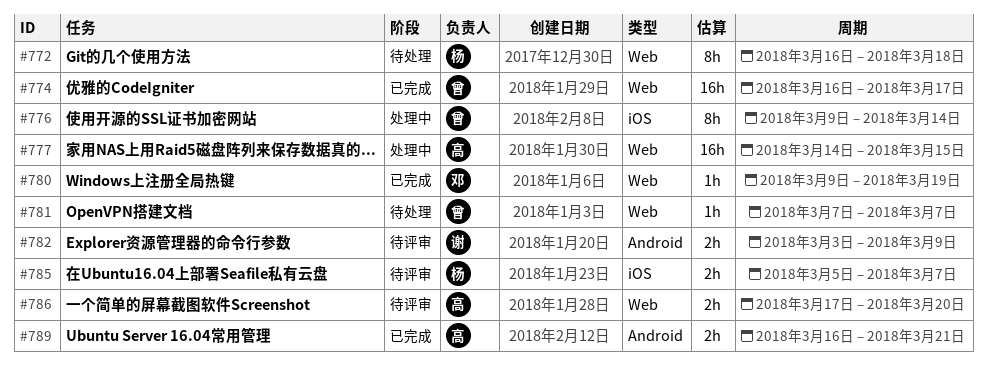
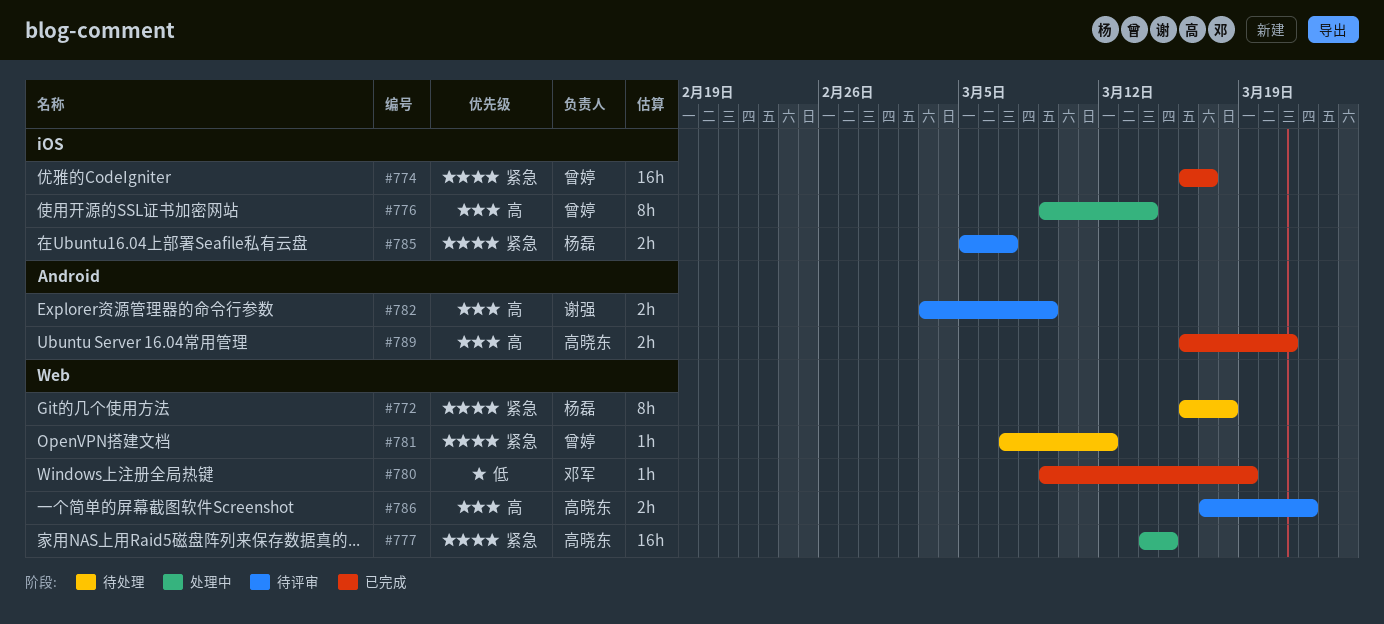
#774, label: Web -> iOS
#781, due: Mar 7 -> Mar 12
#786, due: Mar 20 -> Mar 22

